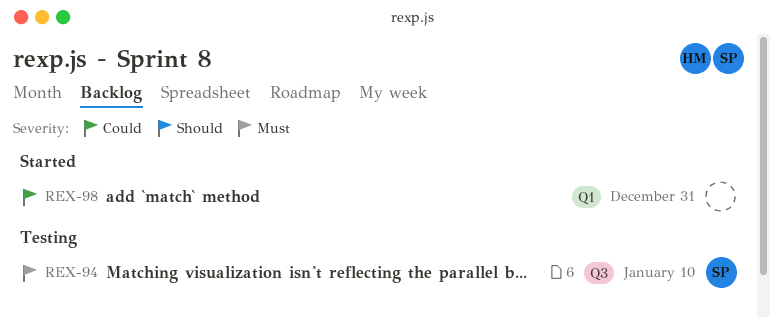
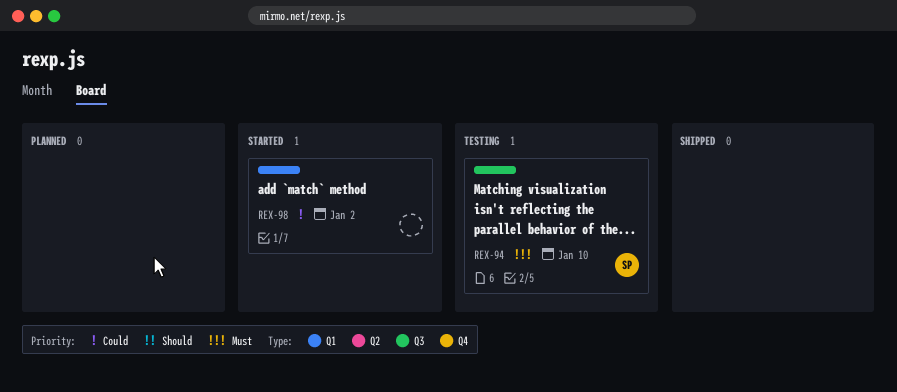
REX-98, due: Dec 31 -> Jan 2

